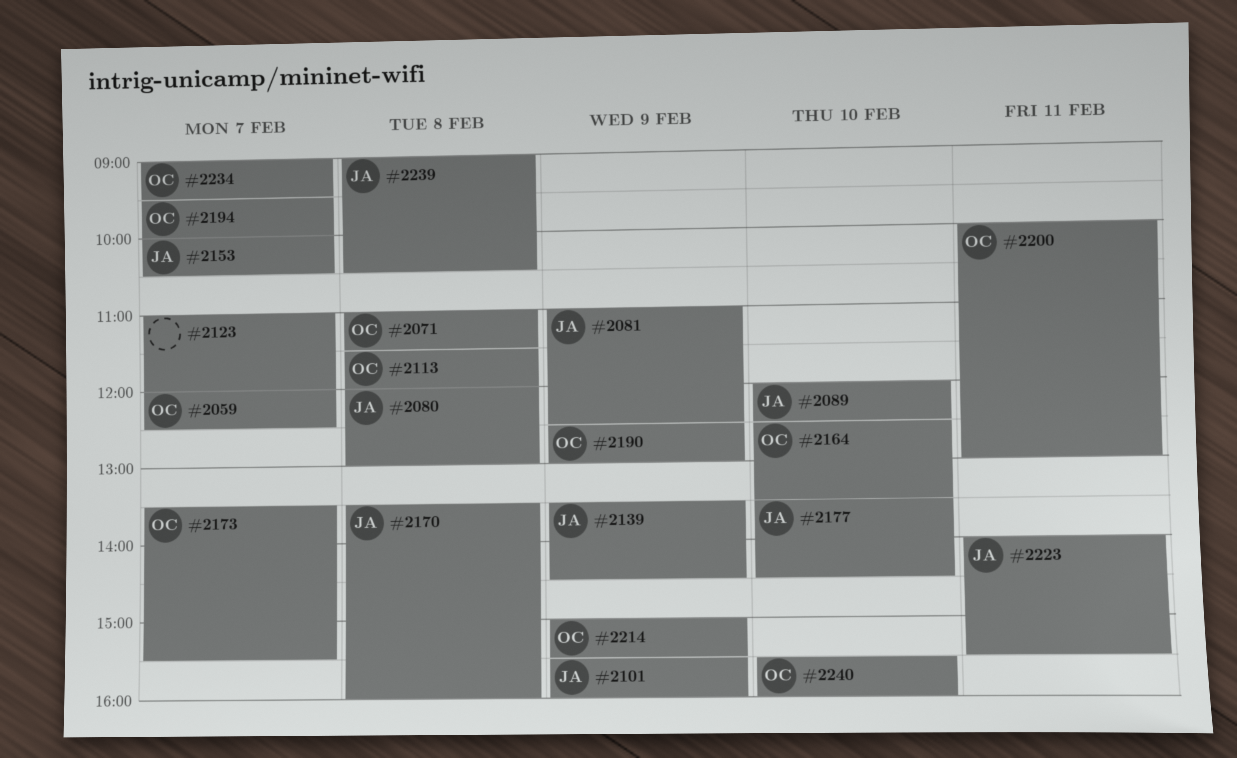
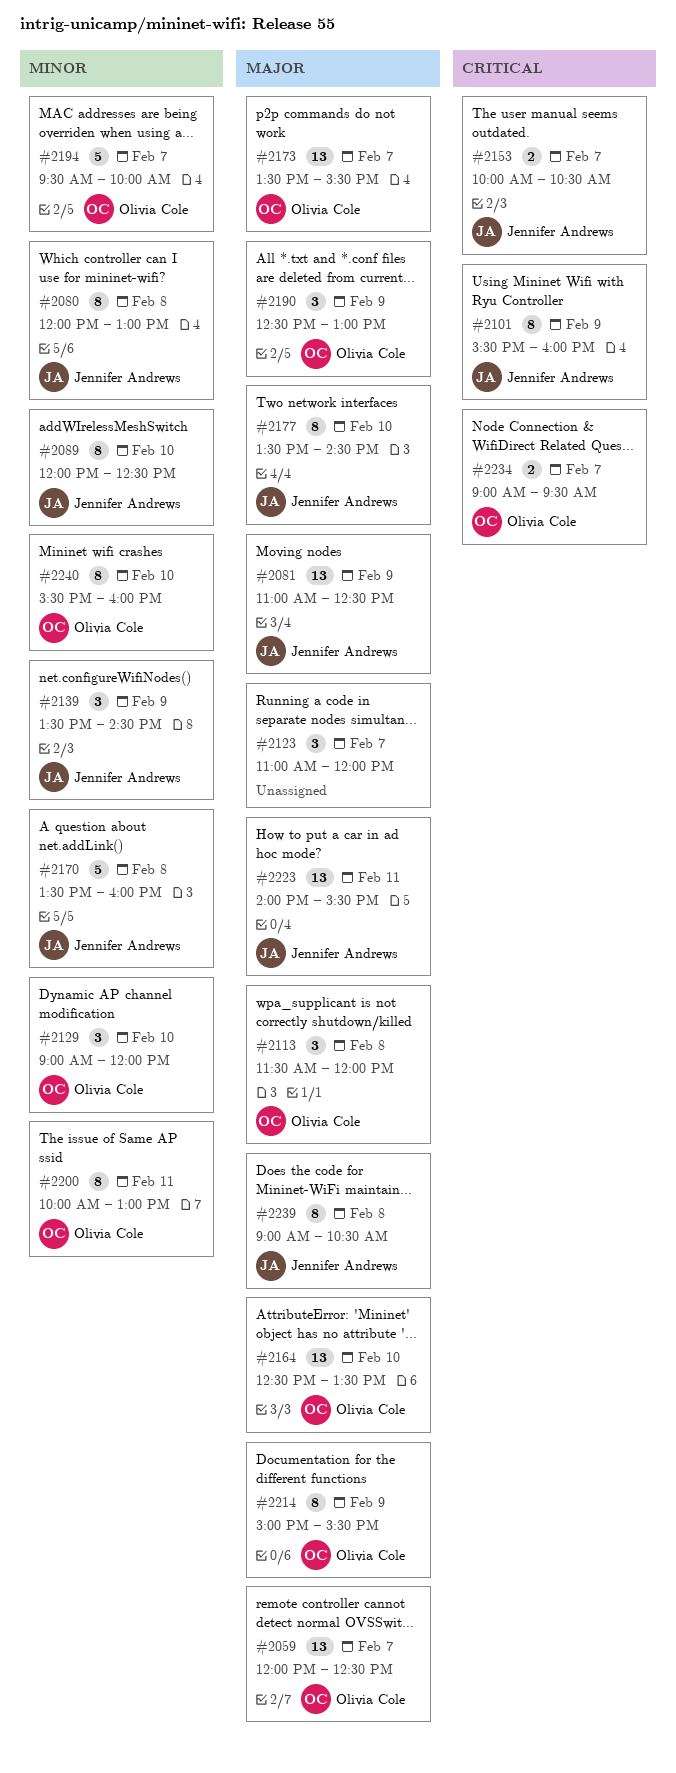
#2071: present -> none
#2129: none -> present

